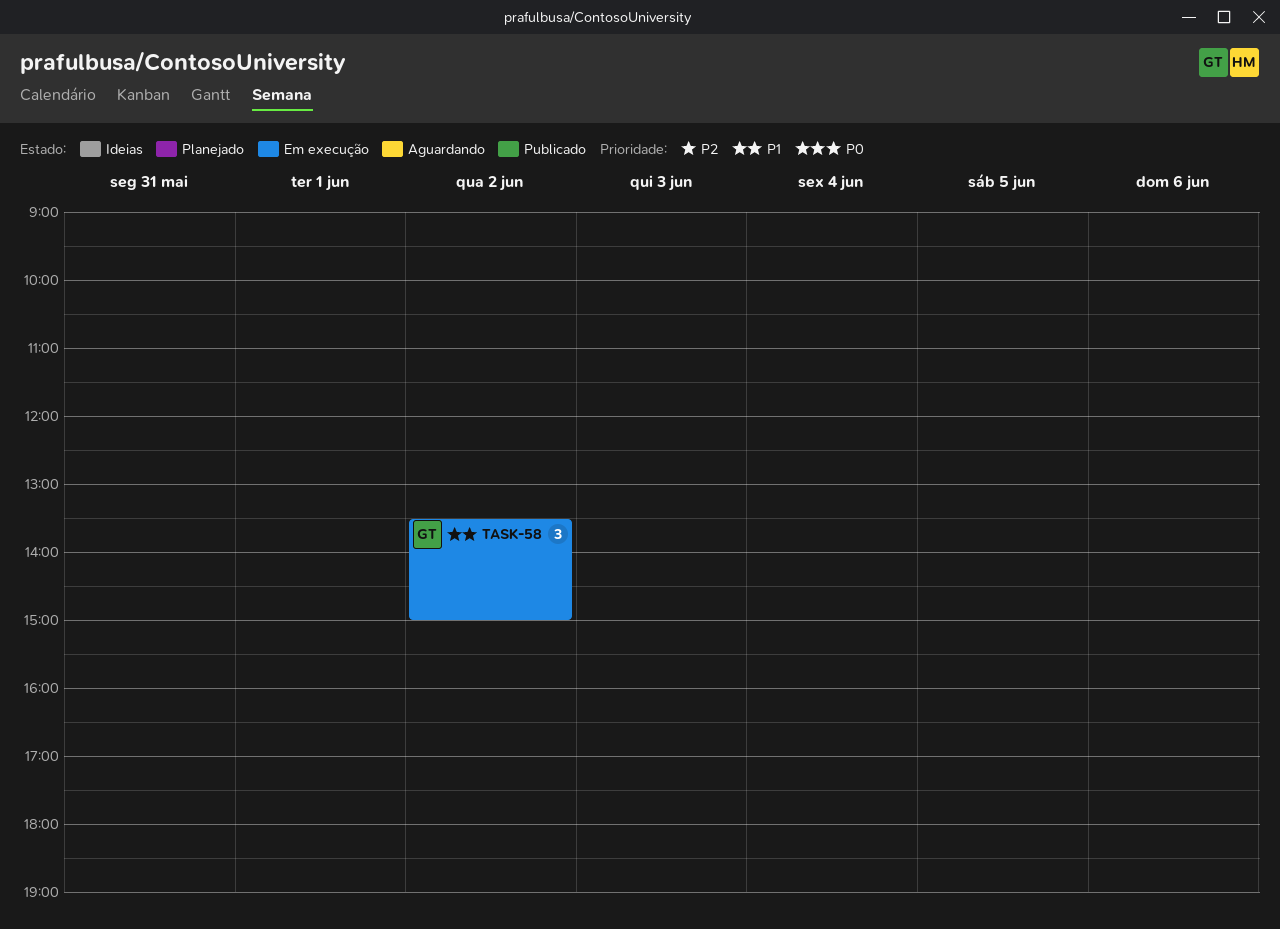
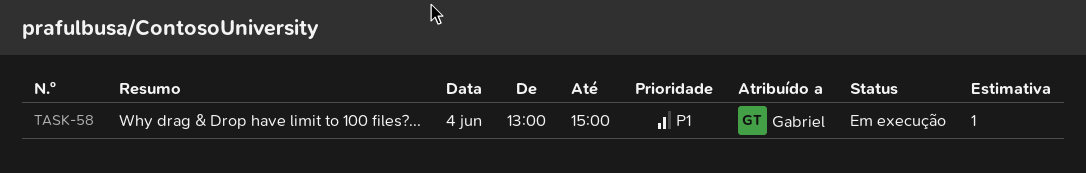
TASK-58, estimate: 3 -> 1
TASK-58, day: Jun 2 -> Jun 4
TASK-58, begins: 13:30 -> 13:00

